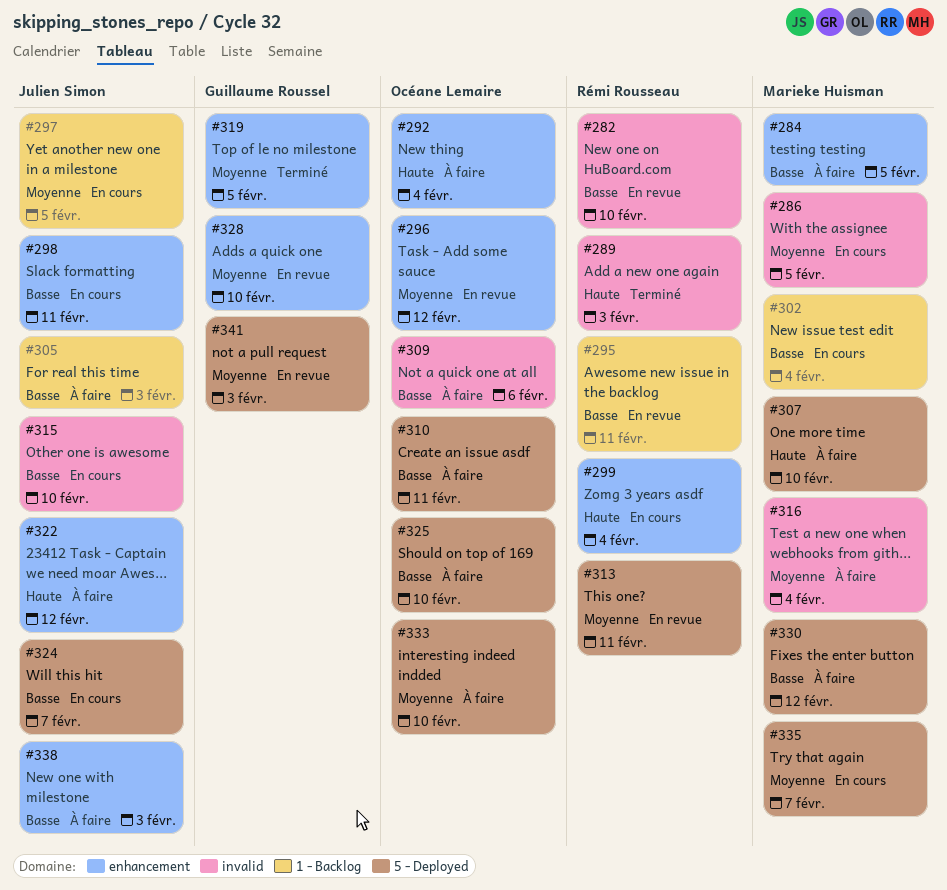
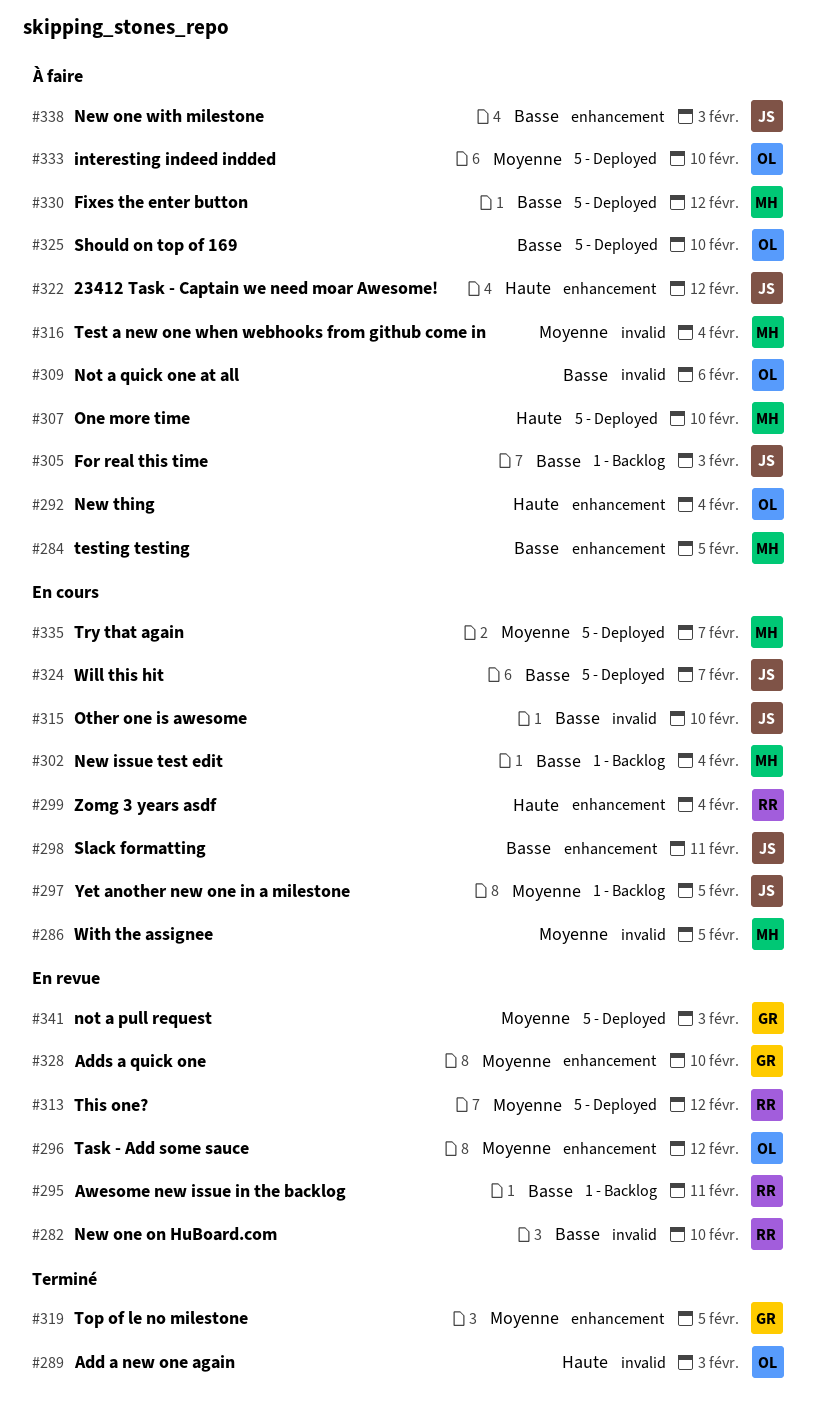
#289, owner: Rémi Rousseau -> Océane Lemaire
#310: present -> none
#313, due: Feb 11 -> Feb 12

